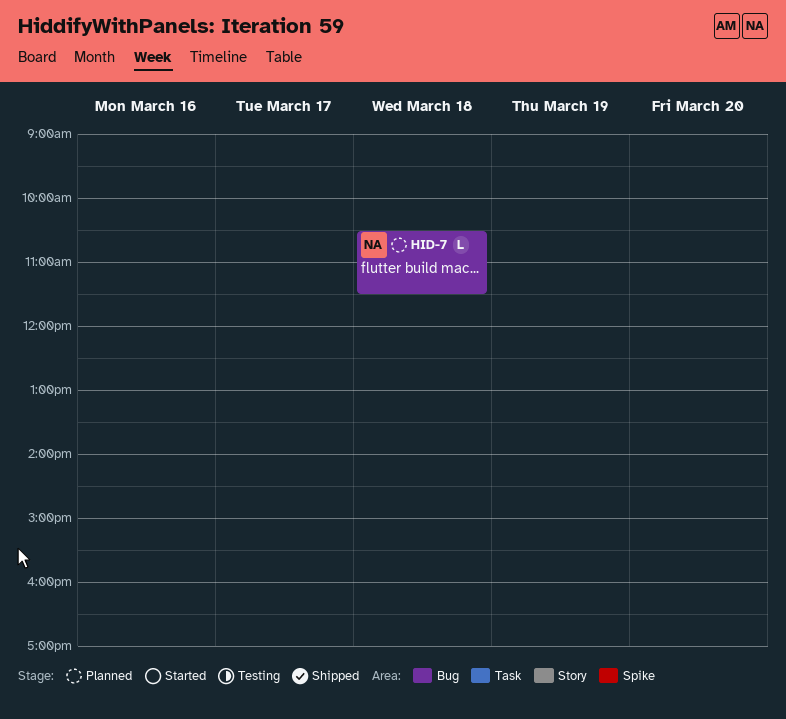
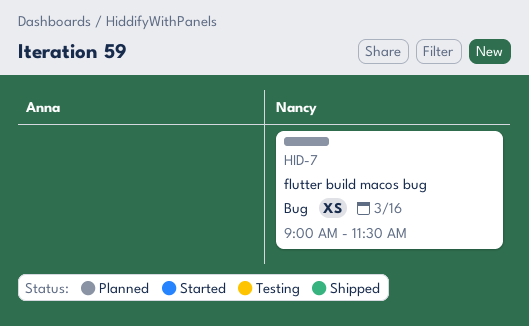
HID-7, estimate: L -> XS
HID-7, day: Mar 18 -> Mar 16
HID-7, begins: 10:30 -> 09:00

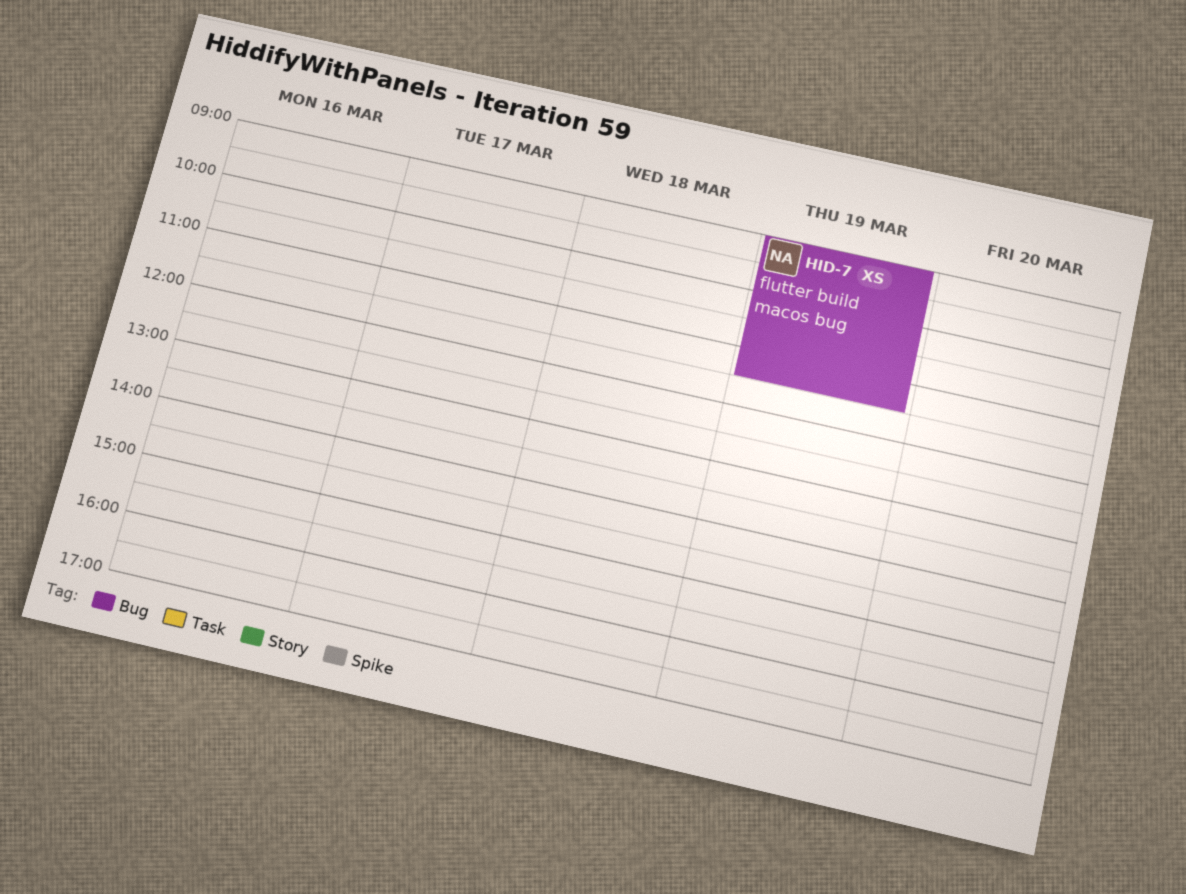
HID-7, day: Mar 16 -> Mar 19

